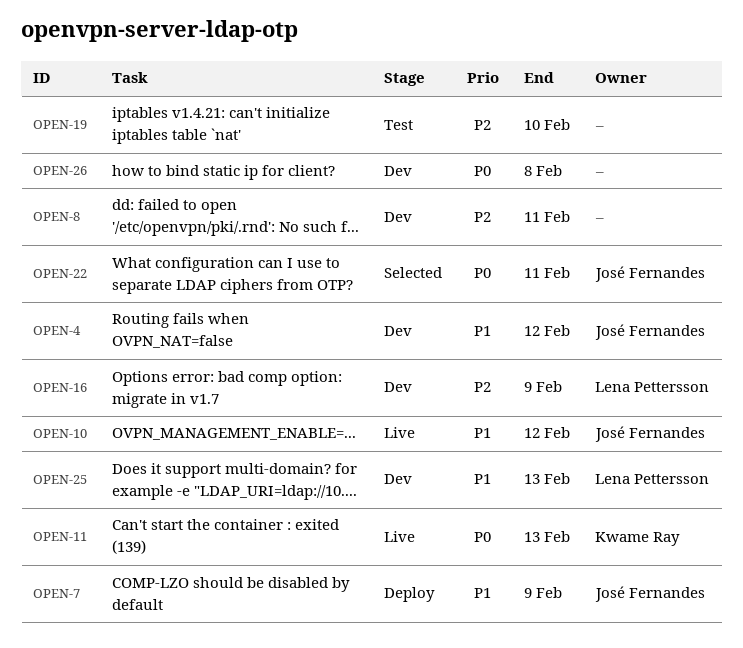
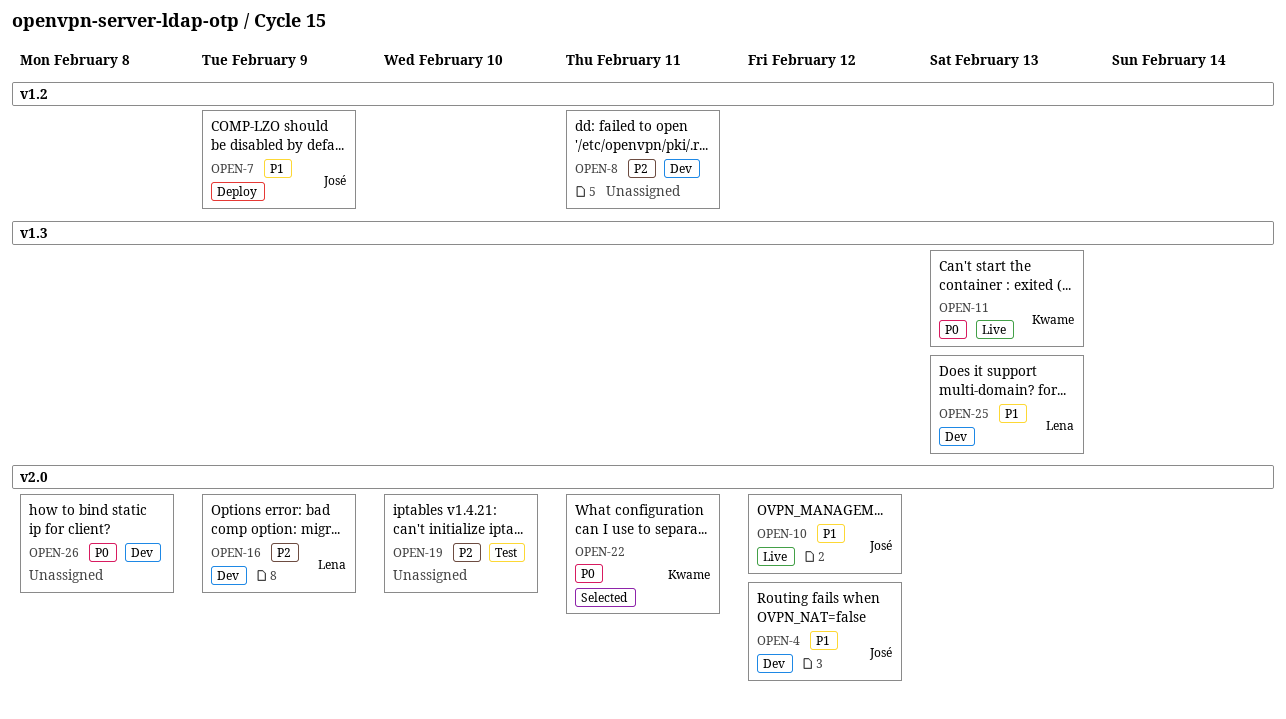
OPEN-22, owner: José Fernandes -> Kwame Ray

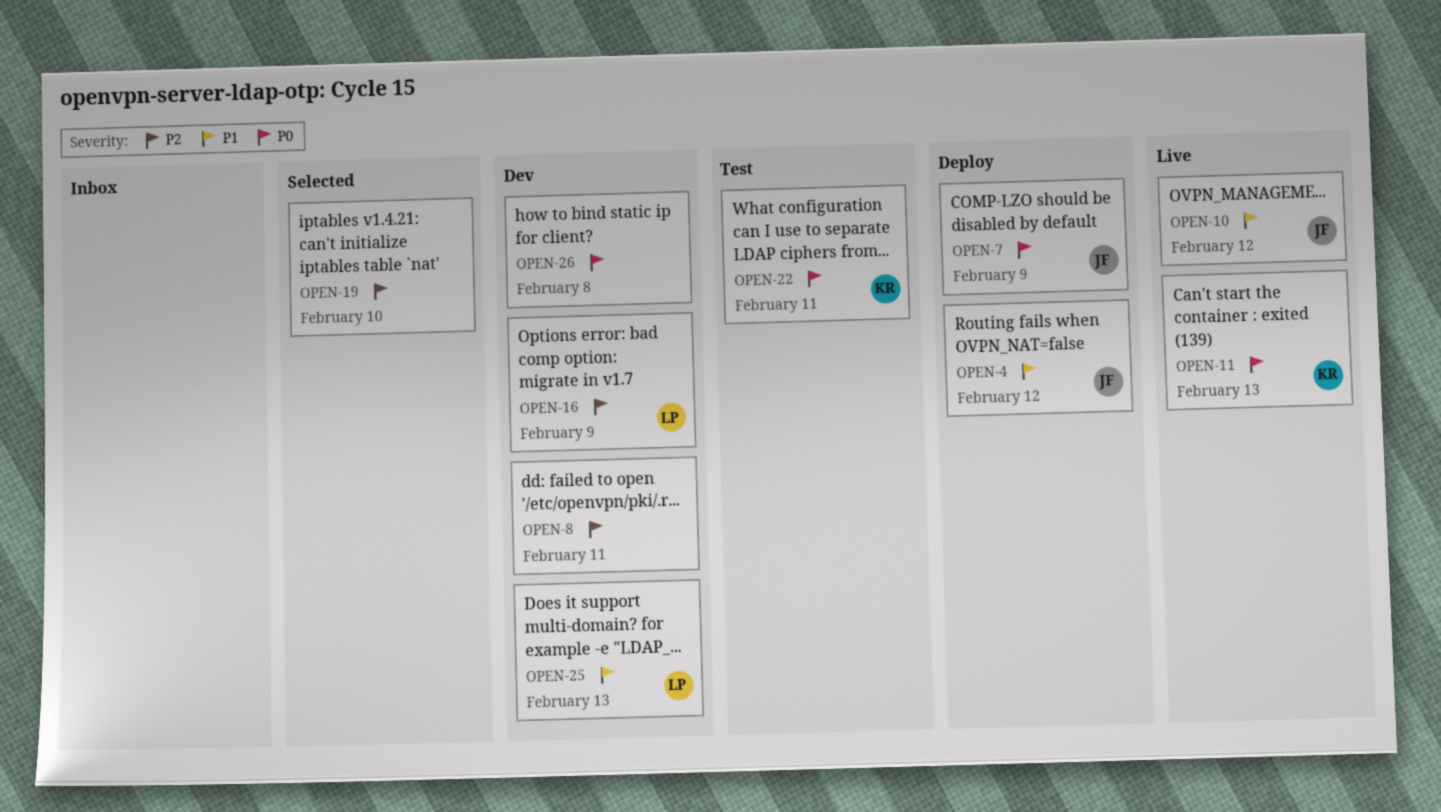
OPEN-4, status: Dev -> Deploy
OPEN-7, priority: P1 -> P0
OPEN-19, status: Test -> Selected
OPEN-22, status: Selected -> Test

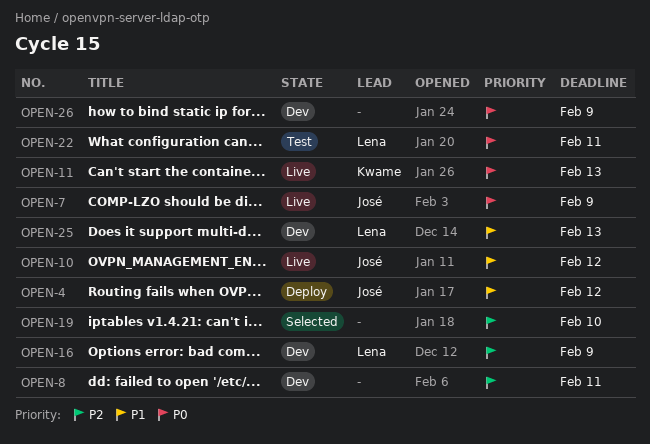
OPEN-7, status: Deploy -> Live
OPEN-22, owner: Kwame -> Lena
OPEN-26, due: Feb 8 -> Feb 9

